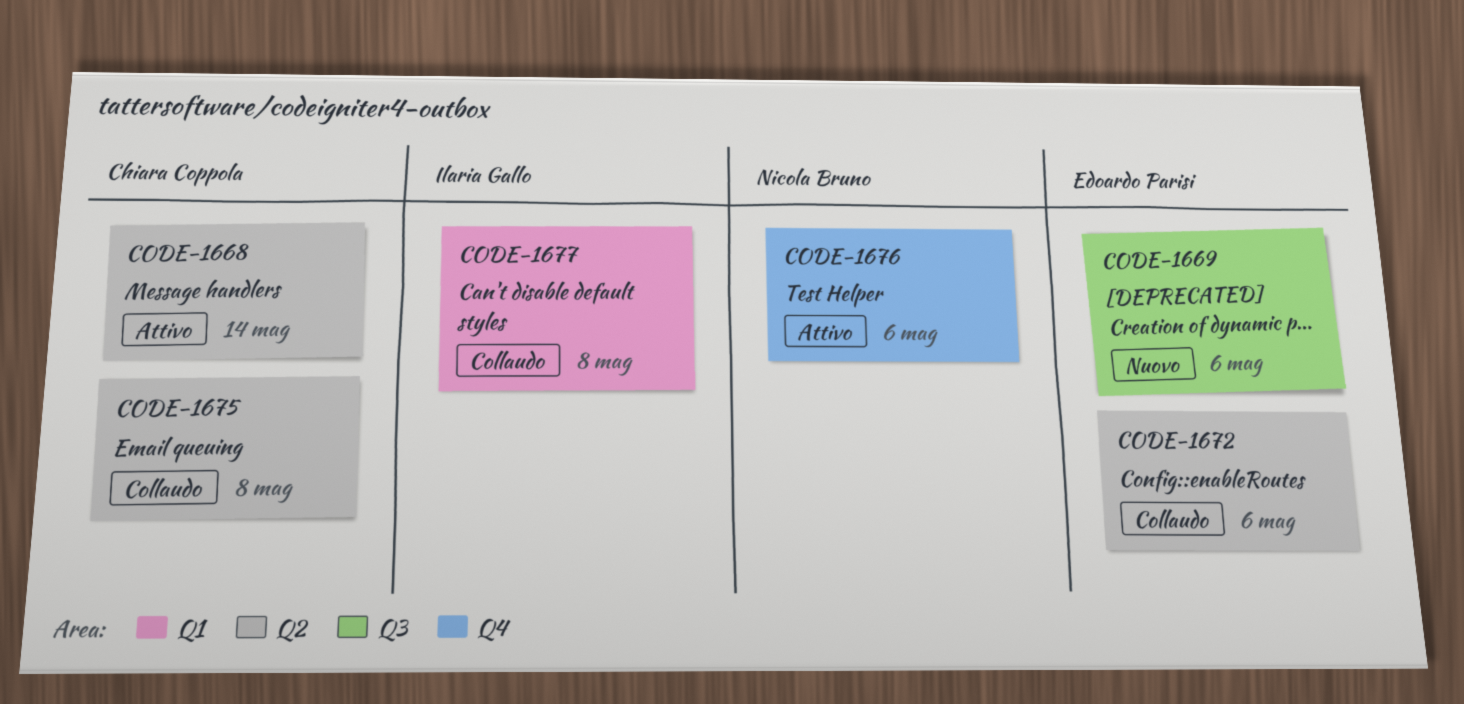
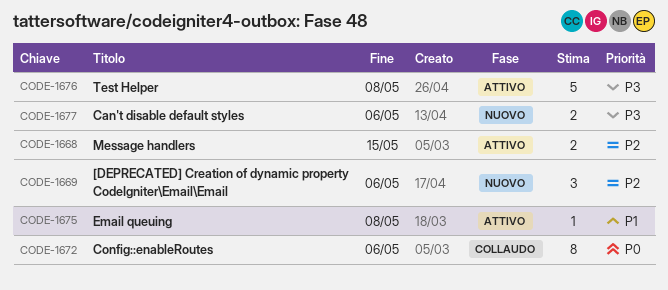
CODE-1668, due: May 14 -> May 15
CODE-1675, status: Collaudo -> Attivo
CODE-1676, due: May 6 -> May 8
CODE-1677, status: Collaudo -> Nuovo
CODE-1677, due: May 8 -> May 6

